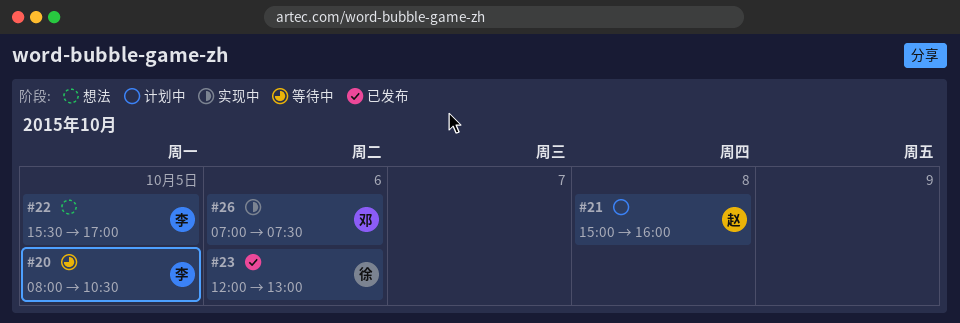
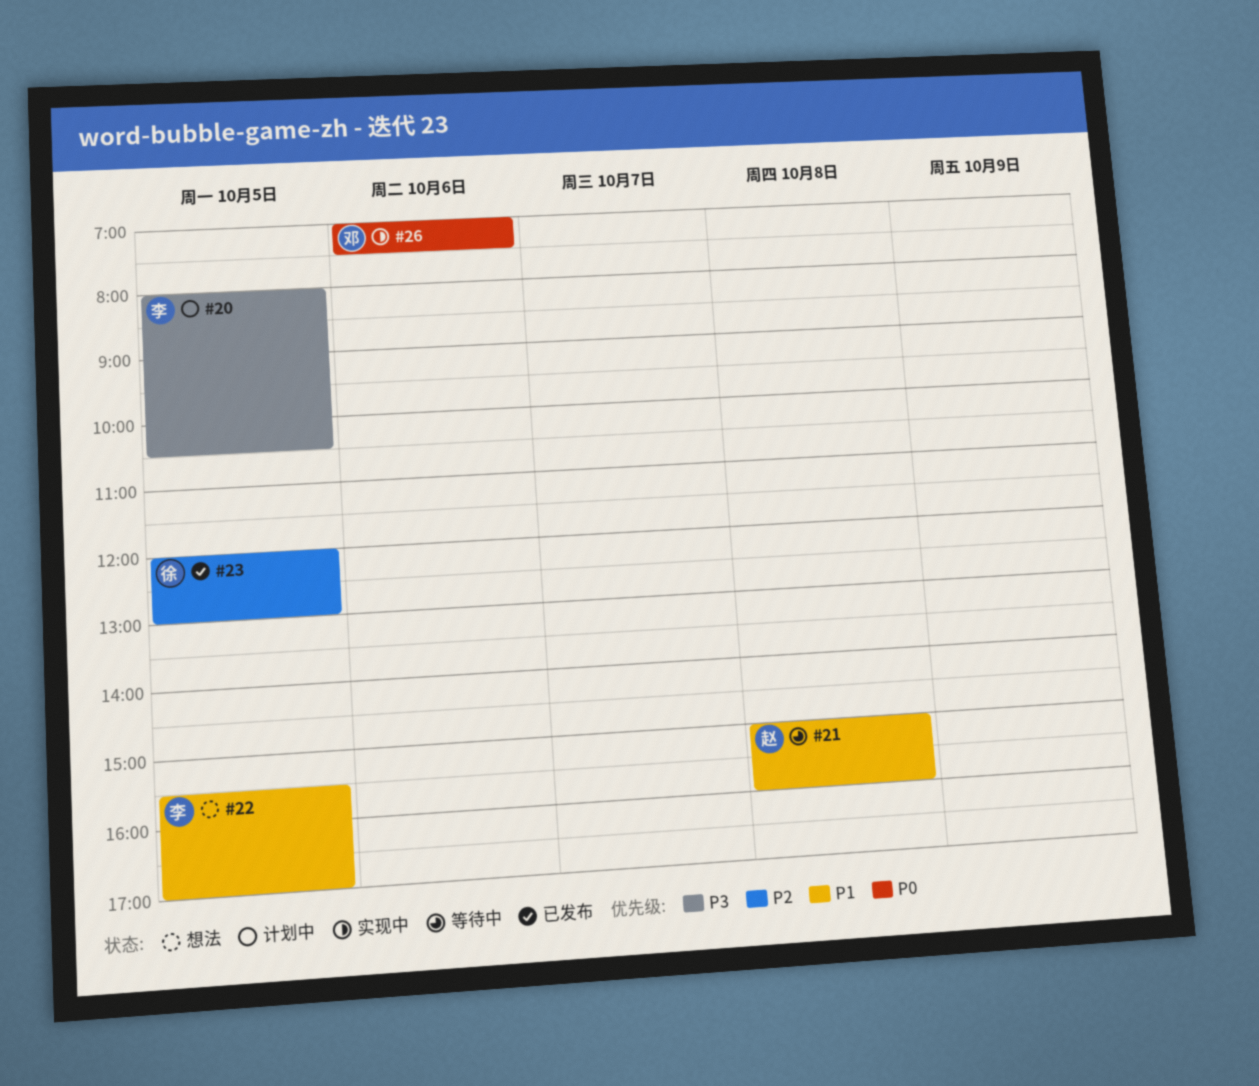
#20, status: 等待中 -> 计划中
#21, status: 计划中 -> 等待中
#23, day: Oct 6 -> Oct 5

